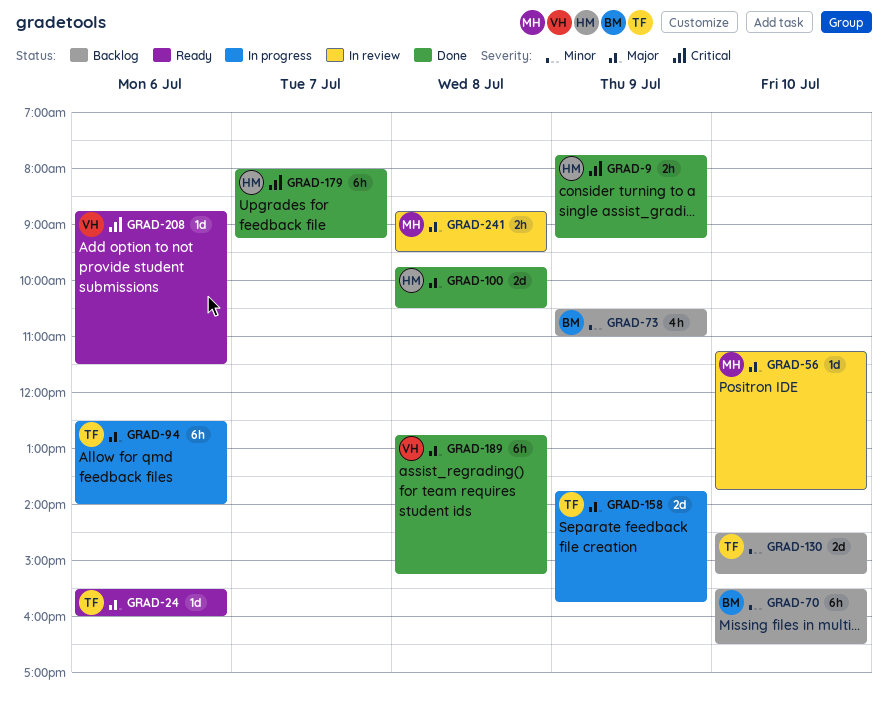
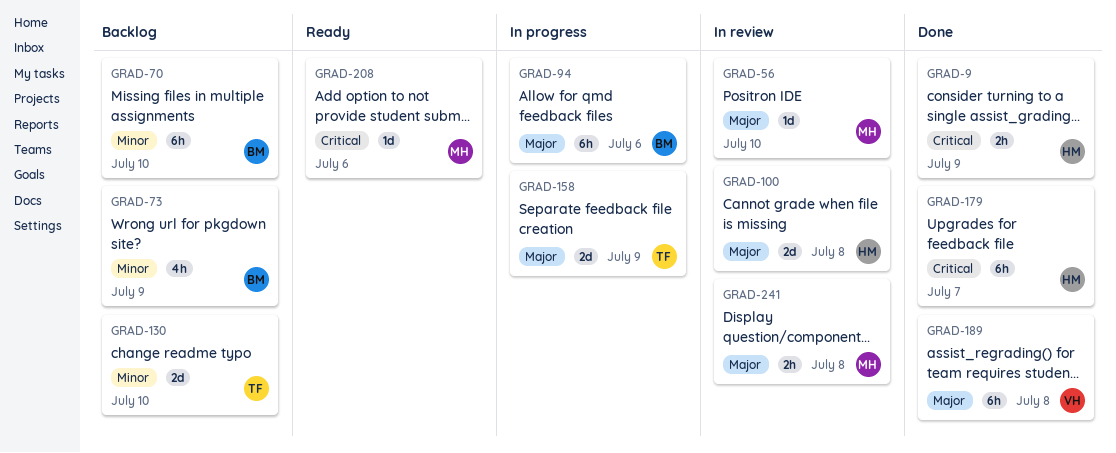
GRAD-24: present -> none
GRAD-94, owner: TF -> BM
GRAD-100, status: Done -> In review
GRAD-208, owner: VH -> MH

